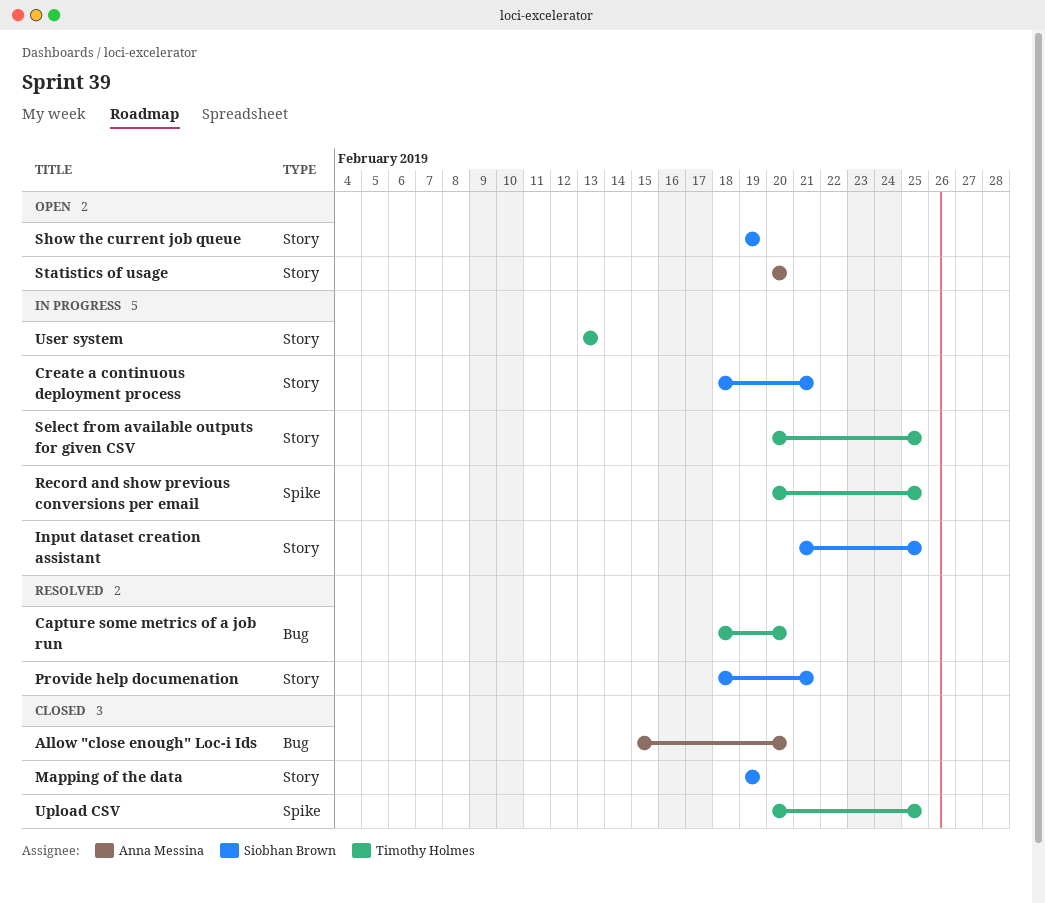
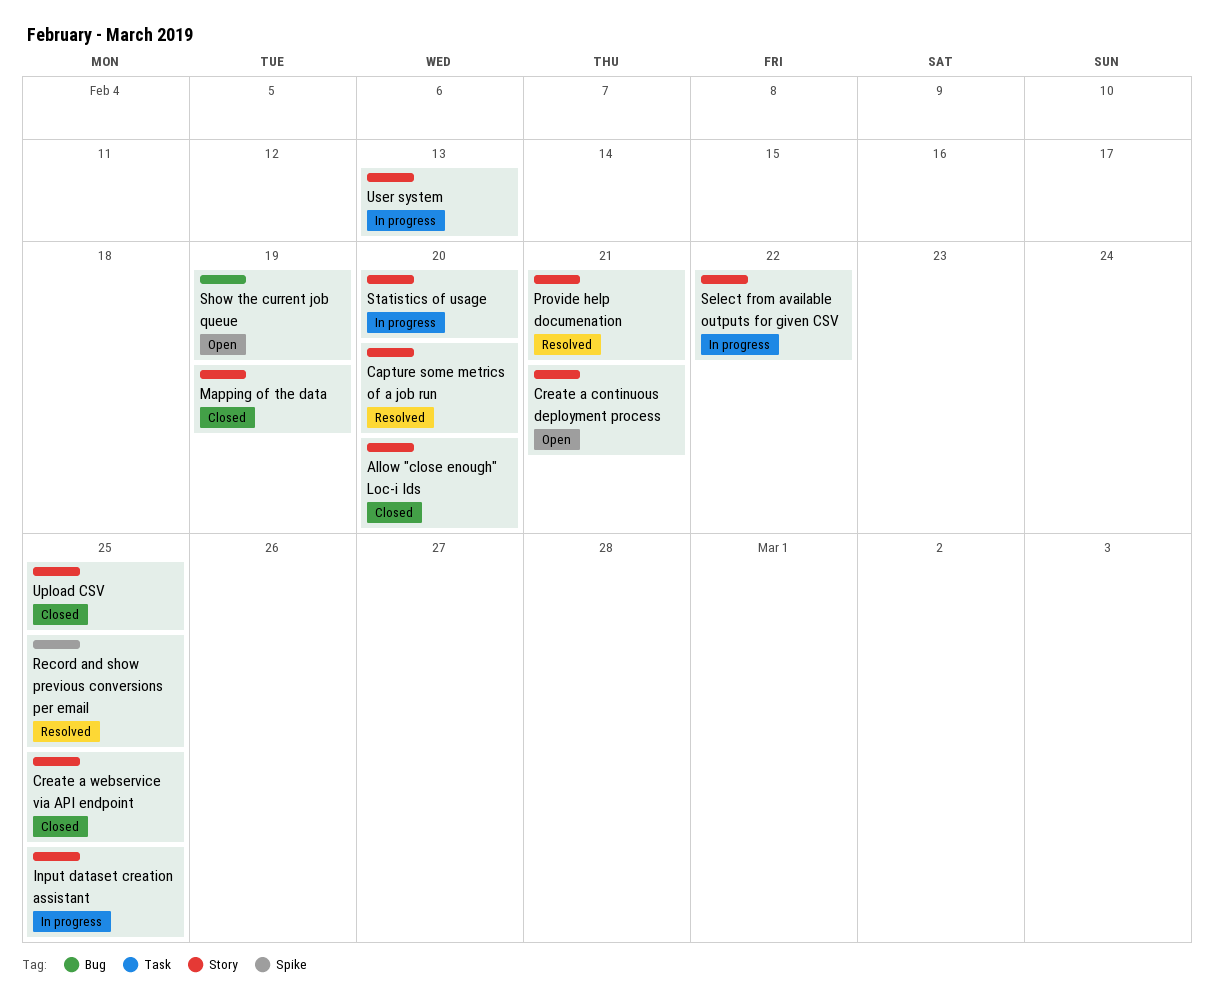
Allow "close enough" Loc-i Ids, label: Bug -> Story
Capture some metrics of a job run, label: Bug -> Story
Create a continuous deployment process, status: In progress -> Open
Create a webservice via API endpoint: none -> present
Record and show previous conversions per email, status: In progress -> Resolved
Select from available outputs for given CSV, due: Feb 25 -> Feb 22
Show the current job queue, label: Story -> Bug
Statistics of usage, status: Open -> In progress
Upload CSV, label: Spike -> Story

